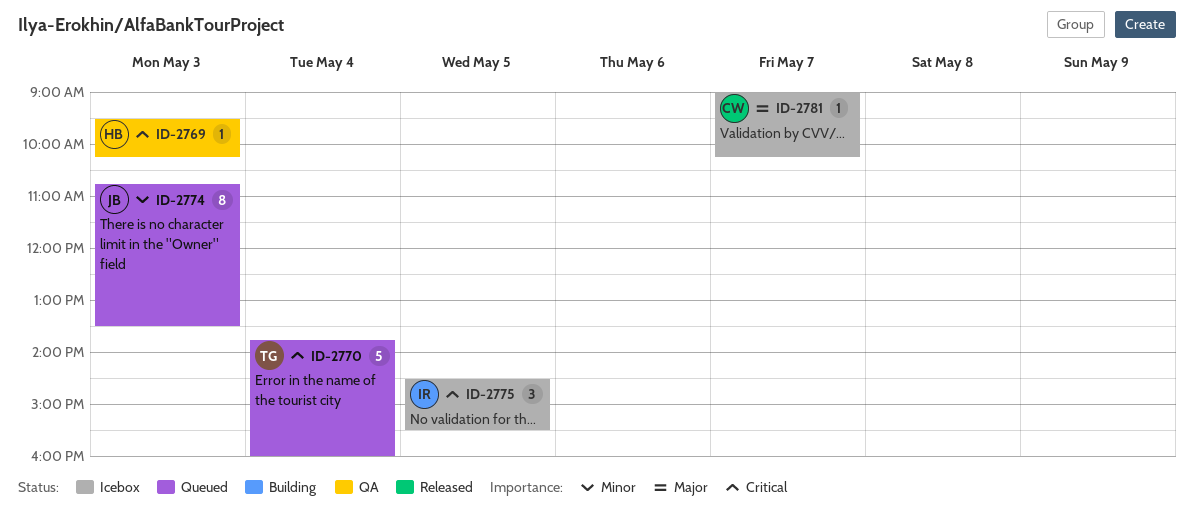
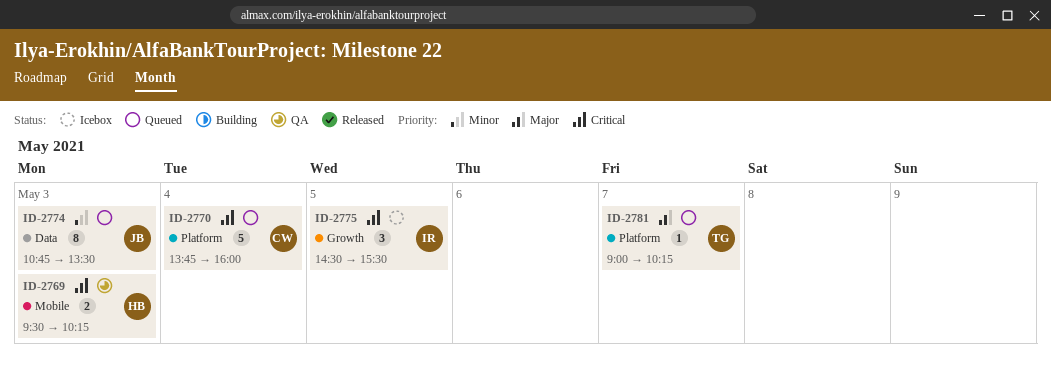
ID-2769, estimate: 1 -> 2
ID-2770, owner: TG -> CW
ID-2781, status: Icebox -> Queued
ID-2781, owner: CW -> TG

